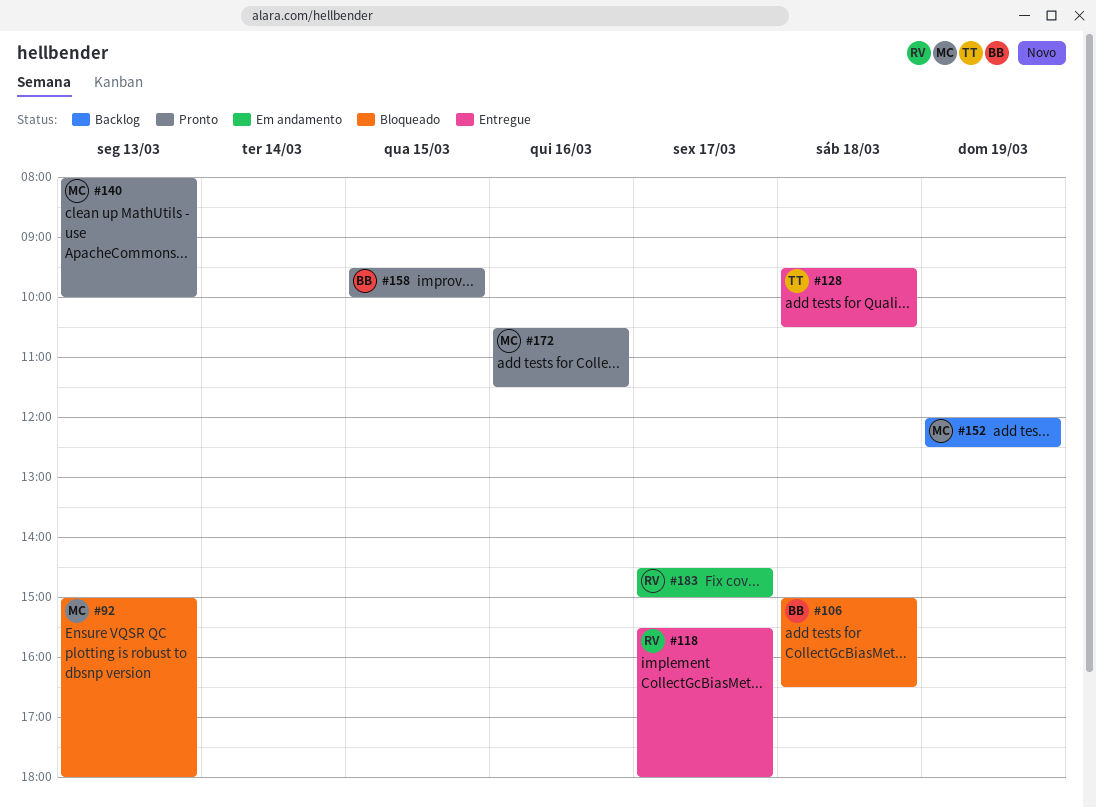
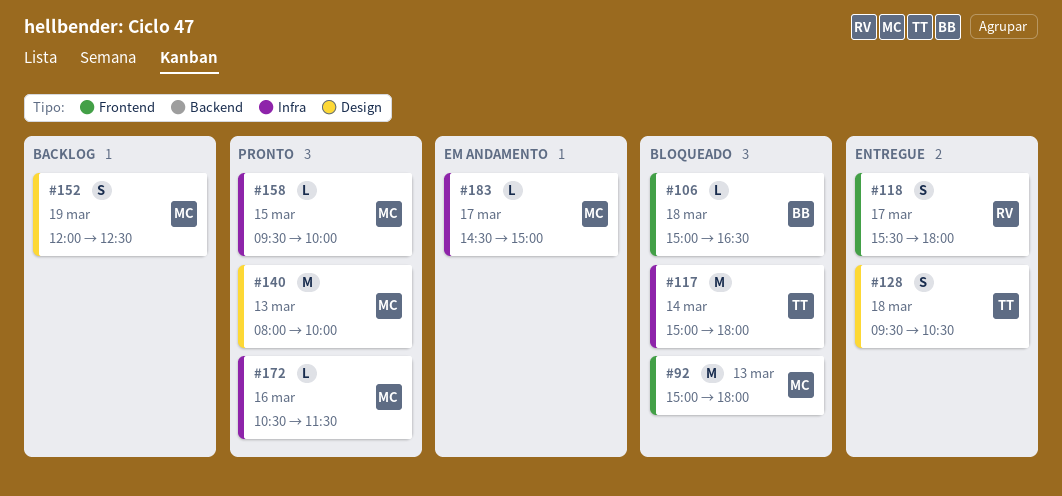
#117: none -> present
#158, owner: BB -> MC
#183, owner: RV -> MC

